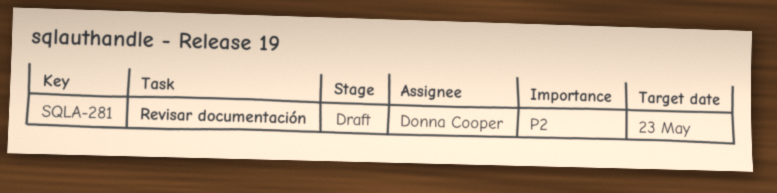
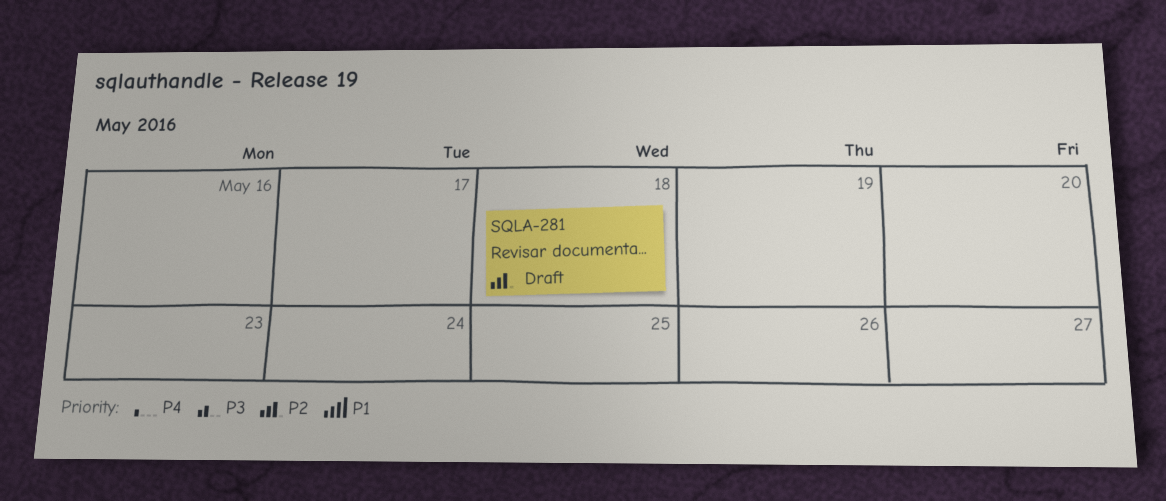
SQLA-281, due: May 23 -> May 18

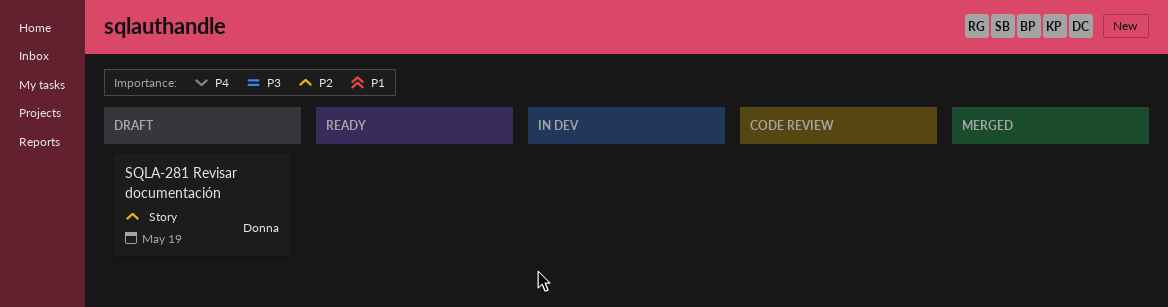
SQLA-281, due: May 18 -> May 19

